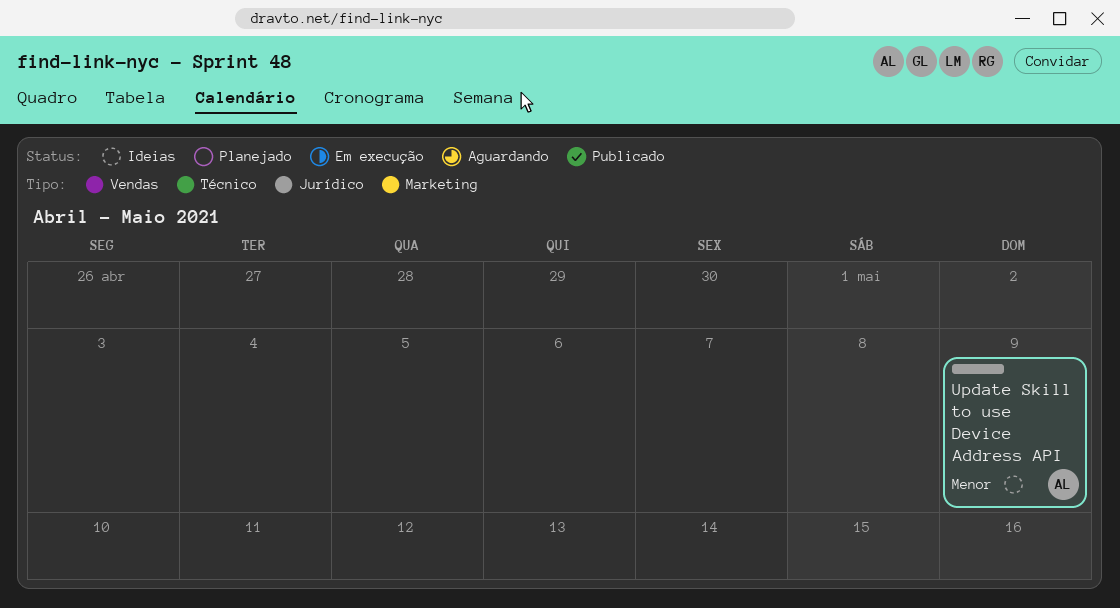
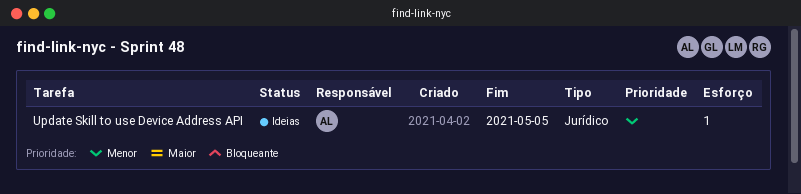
Update Skill to use Device Address API, due: May 9 -> May 5

